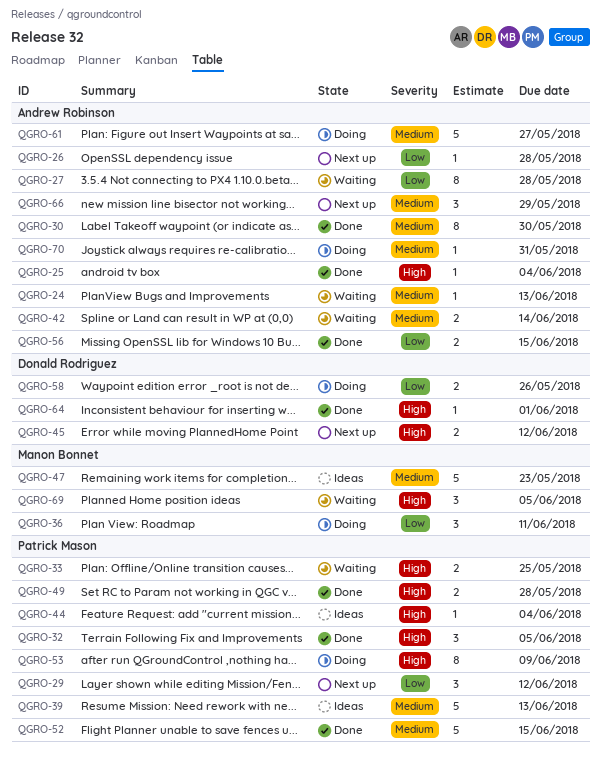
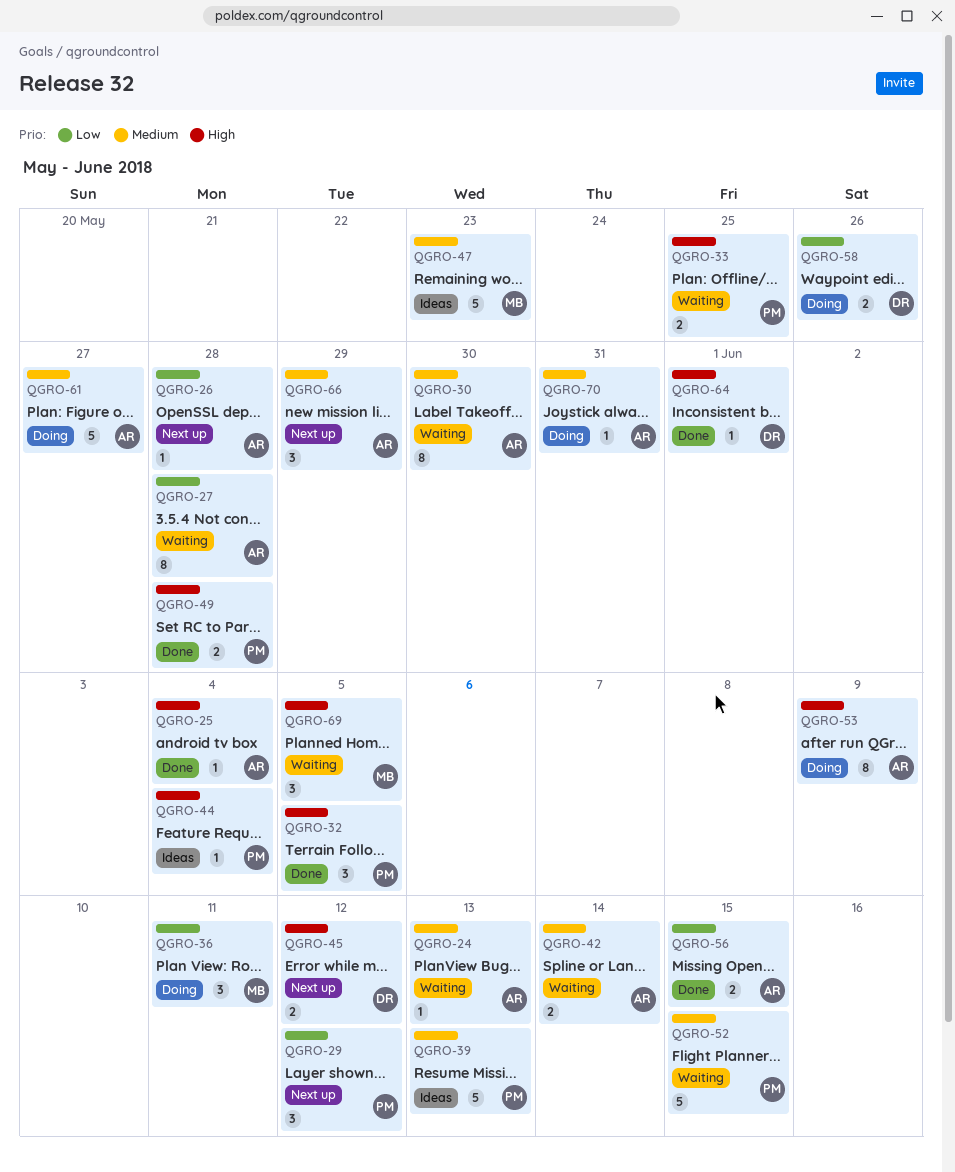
QGRO-30, status: Done -> Waiting
QGRO-52, status: Done -> Waiting
QGRO-53, owner: Patrick Mason -> Andrew Robinson

